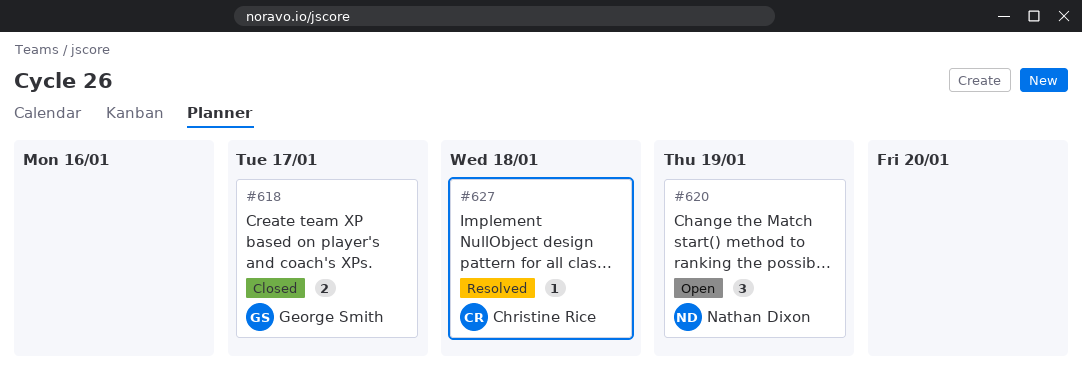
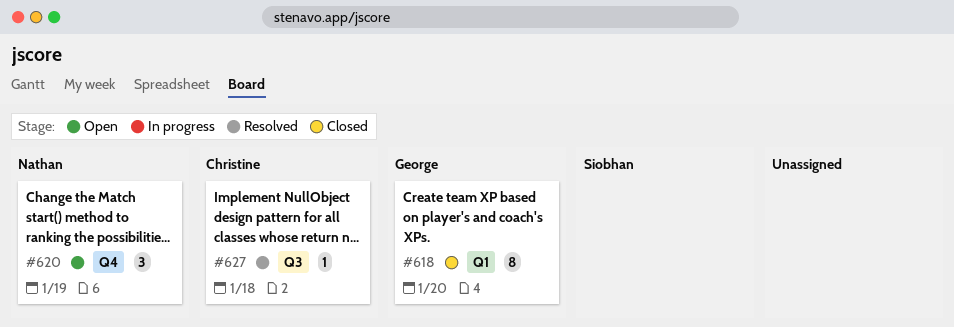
#618, estimate: 2 -> 8
#618, due: Jan 17 -> Jan 20

